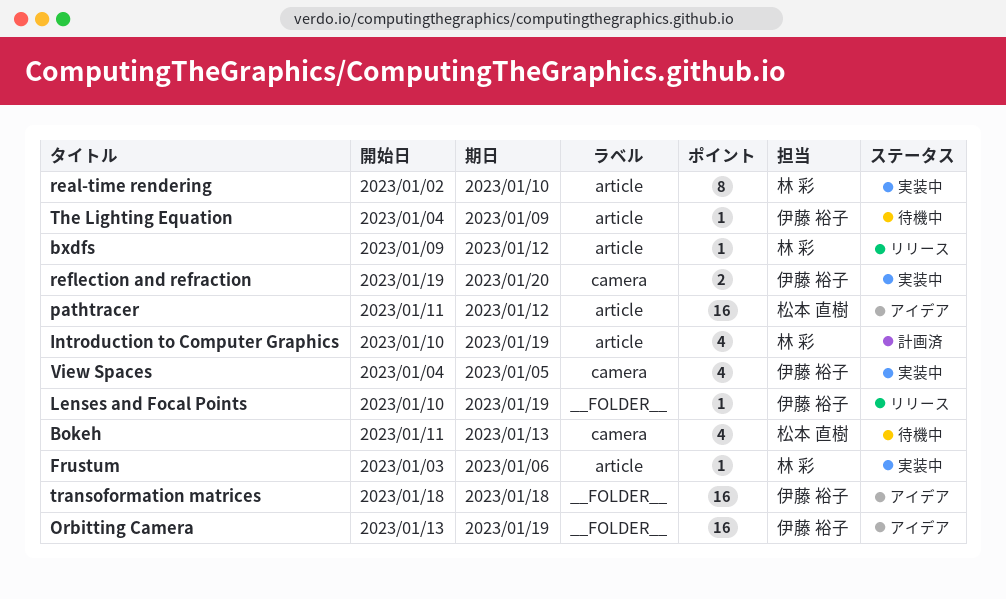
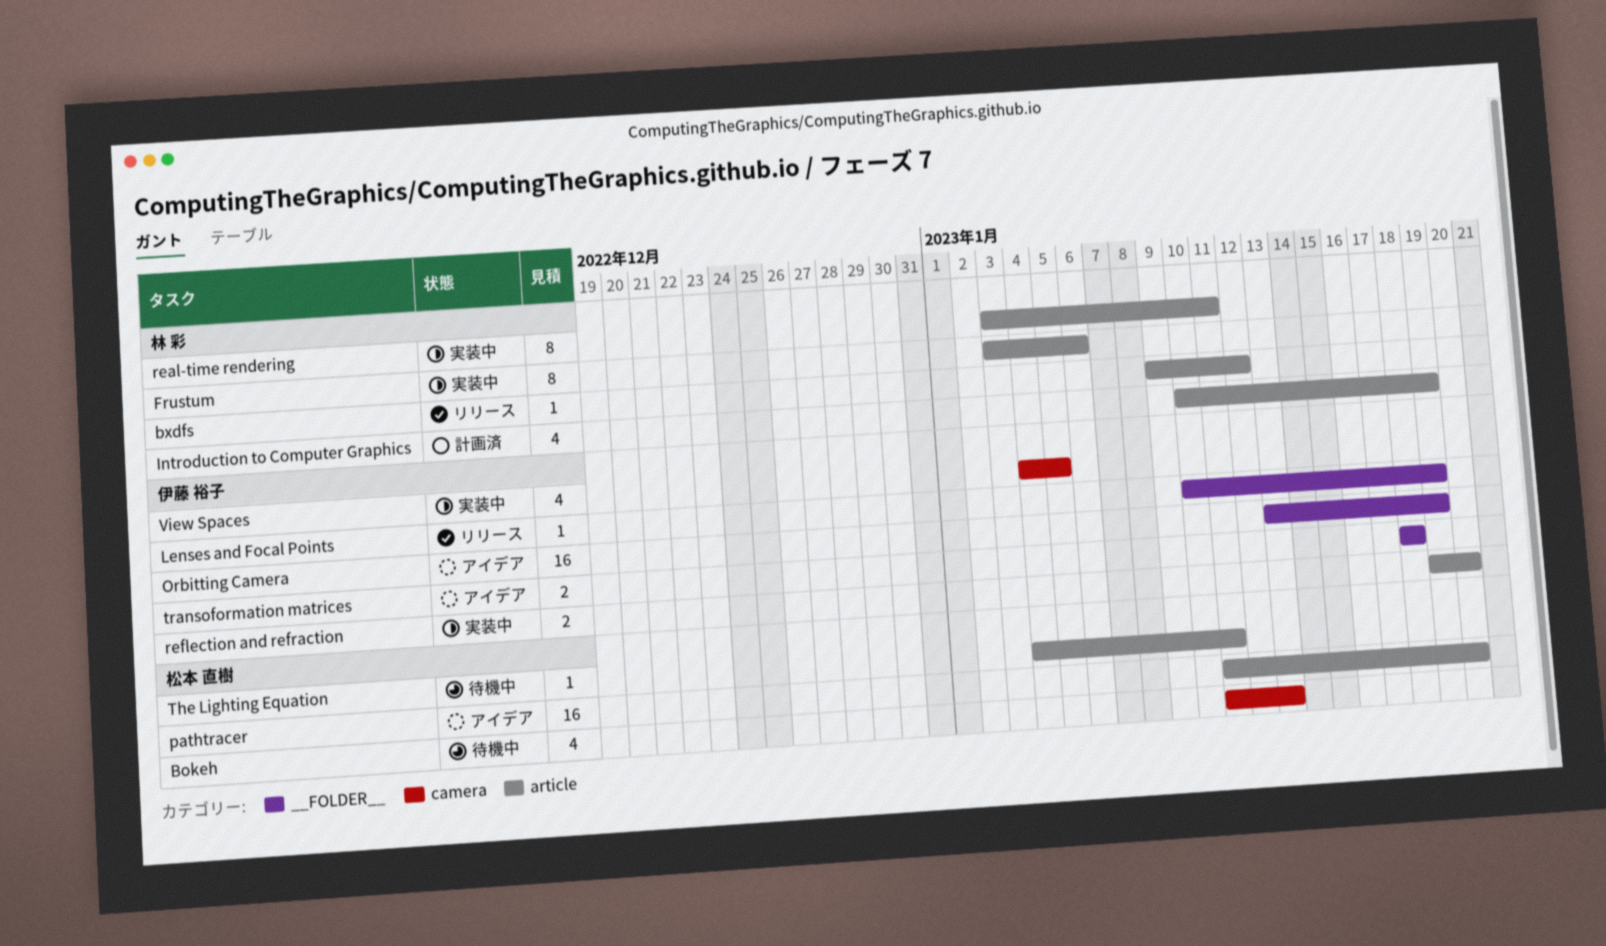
Frustum, estimate: 1 -> 8
pathtracer, due: Jan 12 -> Jan 20
real-time rendering, start: Jan 2 -> Jan 3
real-time rendering, due: Jan 10 -> Jan 11
reflection and refraction, label: camera -> article
The Lighting Equation, owner: 伊藤 裕子 -> 松本 直樹
The Lighting Equation, due: Jan 9 -> Jan 11
transoformation matrices, estimate: 16 -> 2

